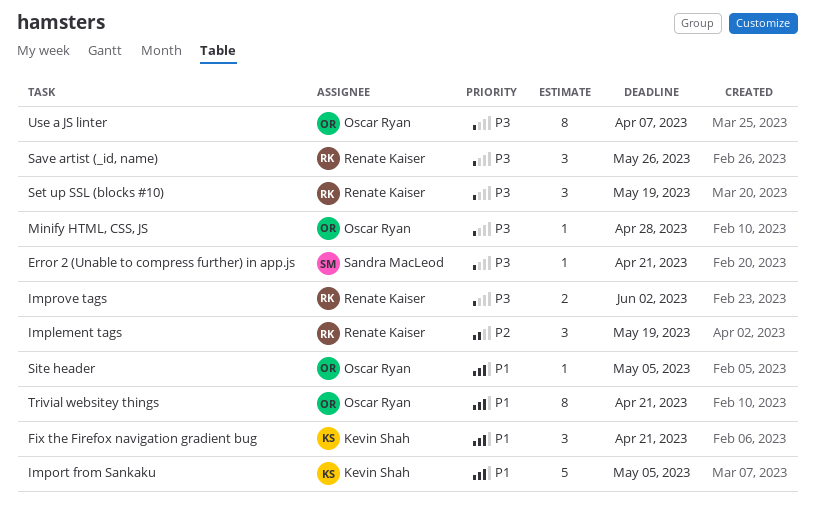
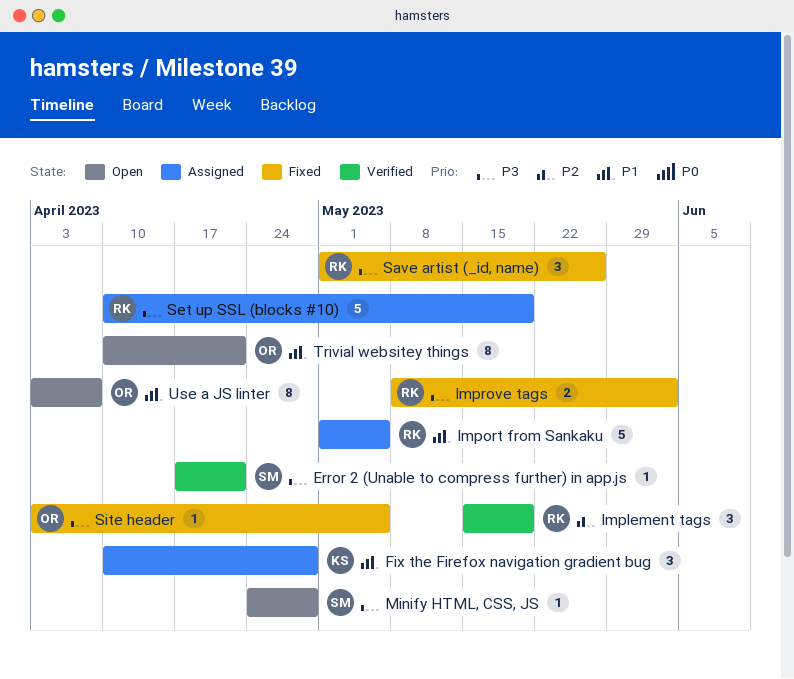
Fix the Firefox navigation gradient bug, due: Apr 21 -> Apr 28
Import from Sankaku, owner: Kevin Shah -> Renate Kaiser
Minify HTML, CSS, JS, owner: Oscar Ryan -> Sandra MacLeod
Set up SSL (blocks #10), estimate: 3 -> 5
Site header, priority: P1 -> P3
Use a JS linter, priority: P3 -> P1

